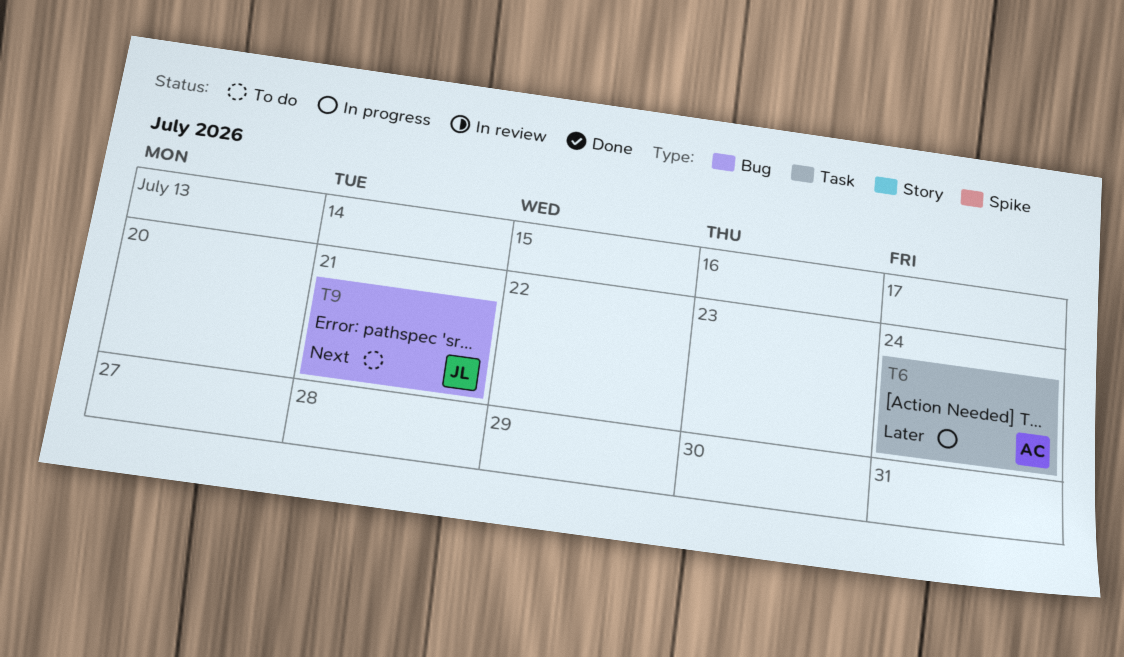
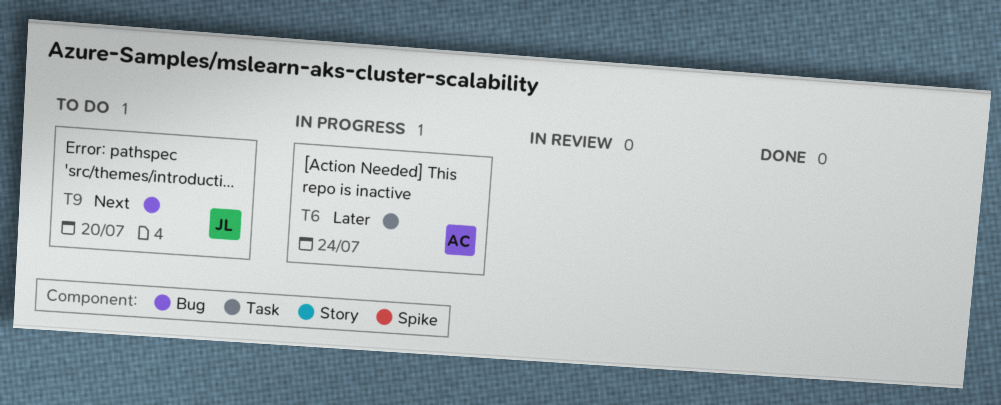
T9, due: Jul 21 -> Jul 20

